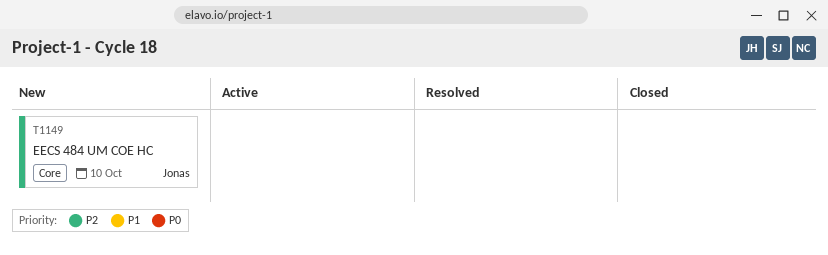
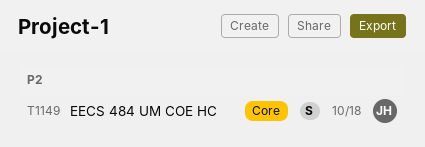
T1149, due: Oct 10 -> Oct 18

